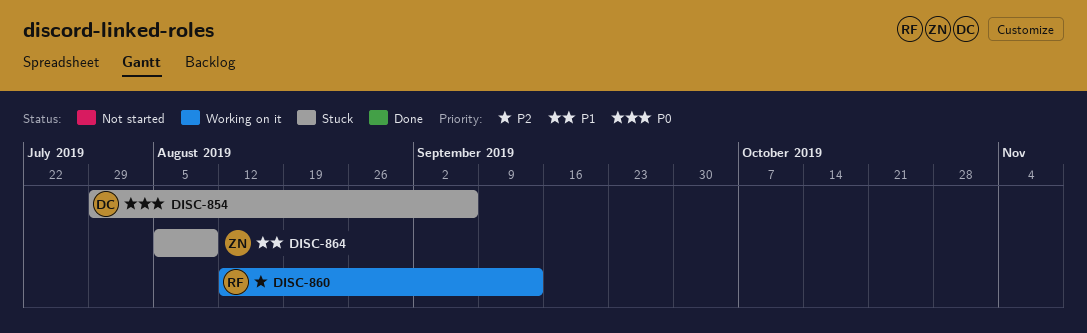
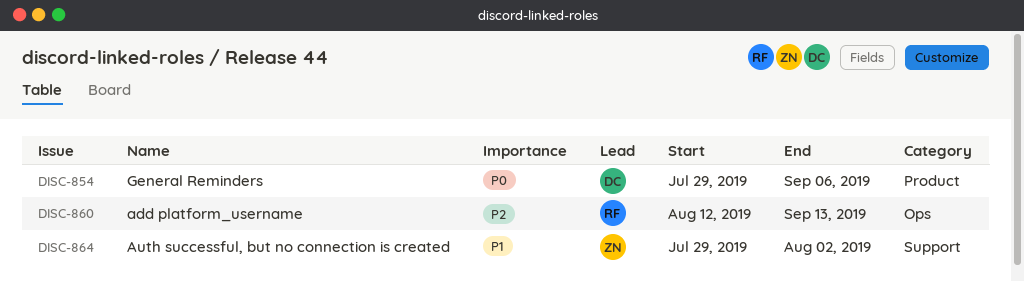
DISC-864, start: Aug 5 -> Jul 29
DISC-864, due: Aug 9 -> Aug 2

